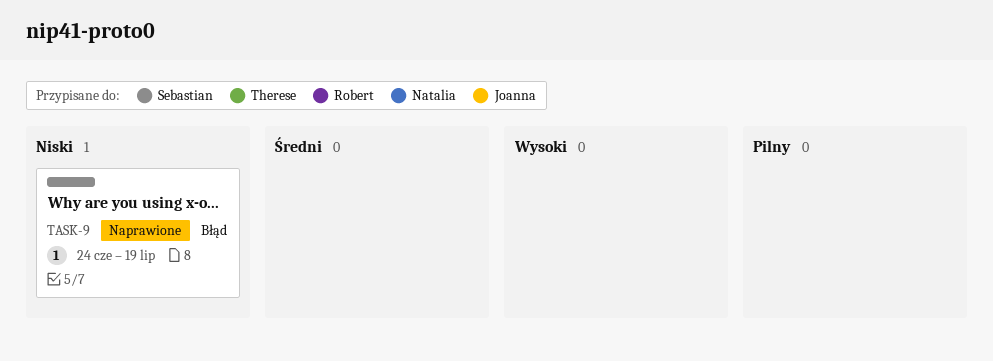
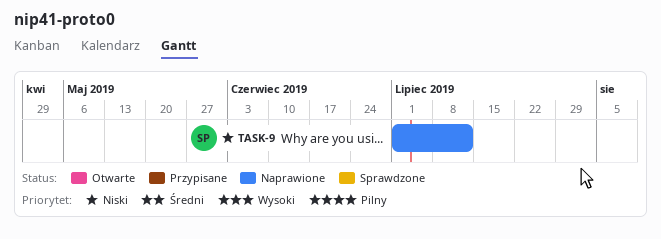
TASK-9, start: Jun 24 -> Jul 1
TASK-9, due: Jul 19 -> Jul 12

